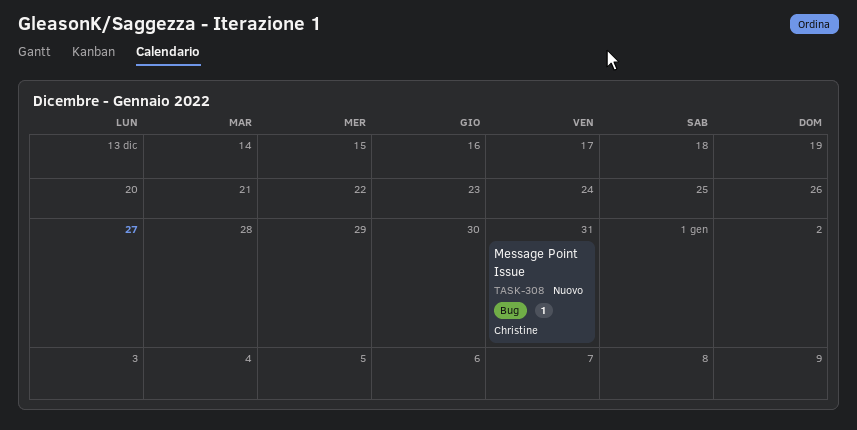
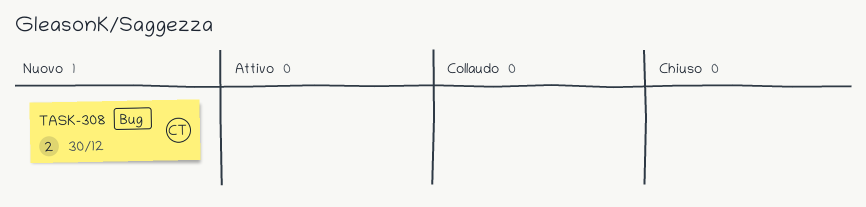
TASK-308, estimate: 1 -> 2
TASK-308, due: Dec 31 -> Dec 30

